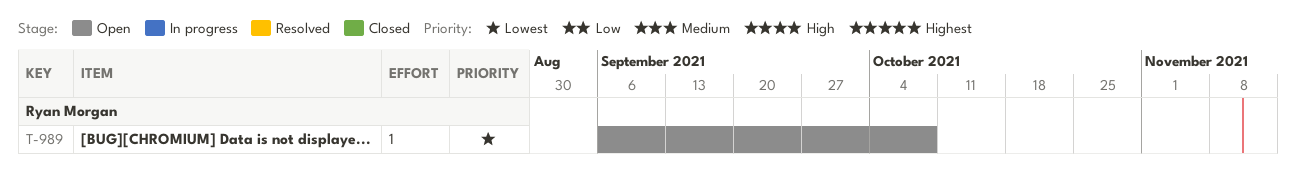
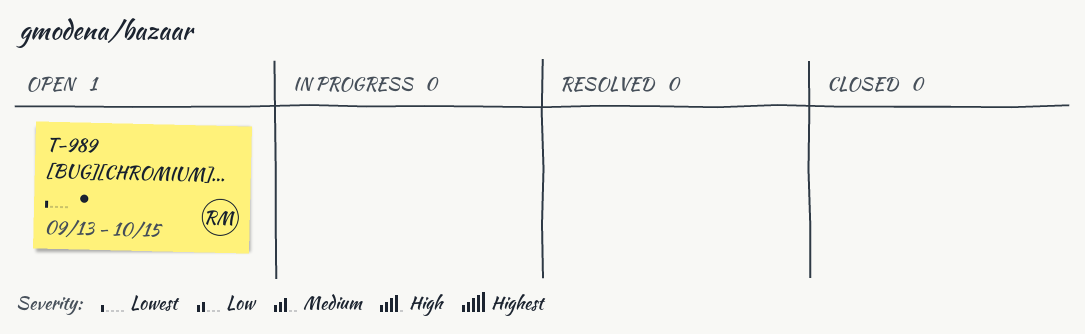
T-989, start: Sep 6 -> Sep 13
T-989, due: Oct 8 -> Oct 15

